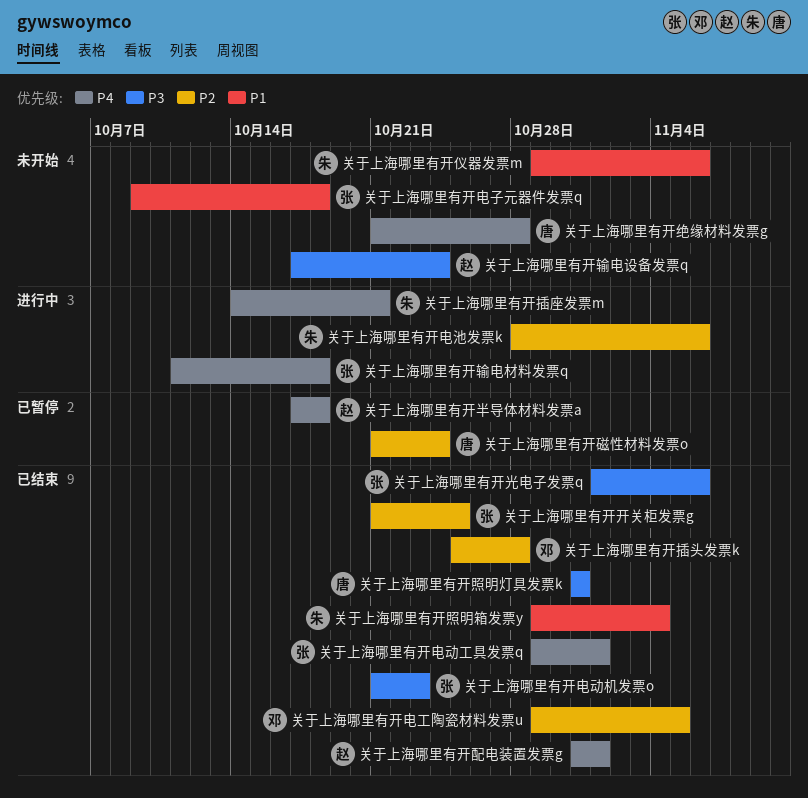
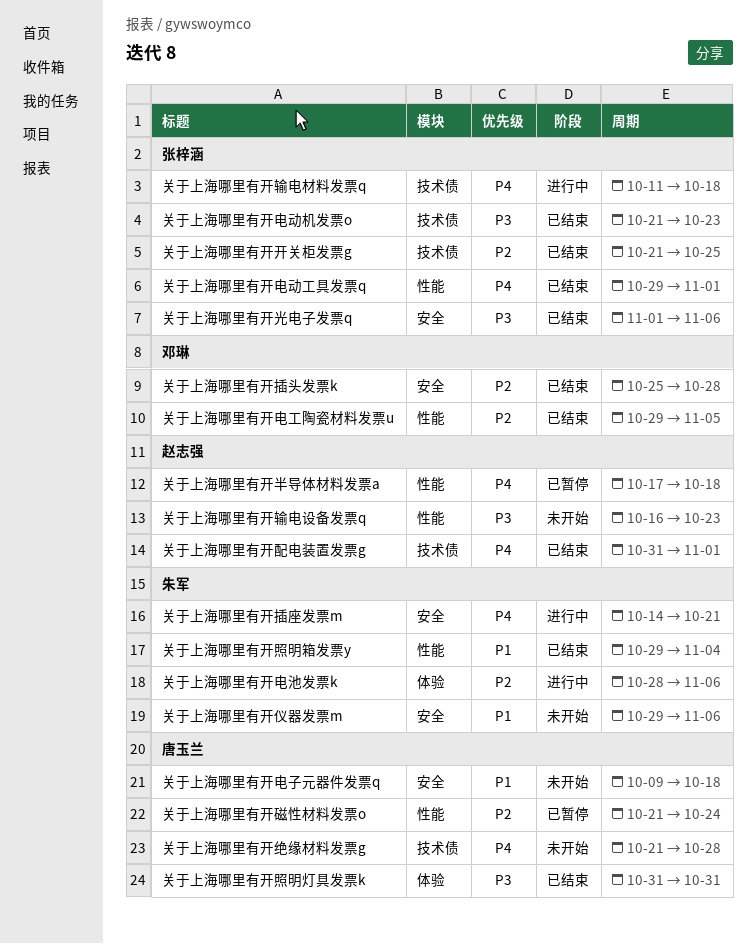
关于上海哪里有开电子元器件发票q, owner: 张梓涵 -> 唐玉兰
关于上海哪里有开输电设备发票q, start: Oct 17 -> Oct 16
关于上海哪里有开输电设备发票q, due: Oct 24 -> Oct 23

